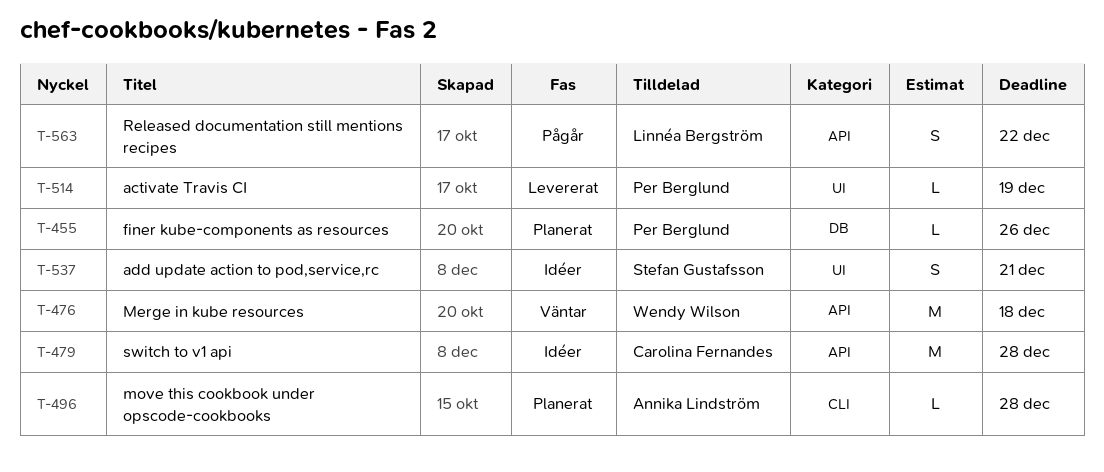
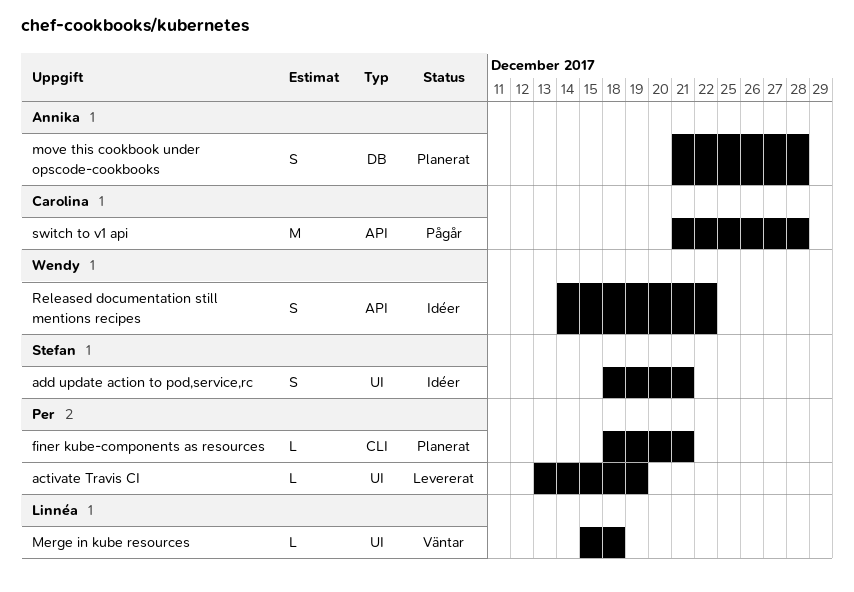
finer kube-components as resources, label: DB -> CLI
finer kube-components as resources, due: Dec 26 -> Dec 21
Merge in kube resources, owner: Wendy Wilson -> Linnéa Bergström
Merge in kube resources, label: API -> UI
Merge in kube resources, estimate: M -> L
move this cookbook under opscode-cookbooks, label: CLI -> DB
move this cookbook under opscode-cookbooks, estimate: L -> S
Released documentation still mentions recipes, status: Pågår -> Idéer
Released documentation still mentions recipes, owner: Linnéa Bergström -> Wendy Wilson
switch to v1 api, status: Idéer -> Pågår

